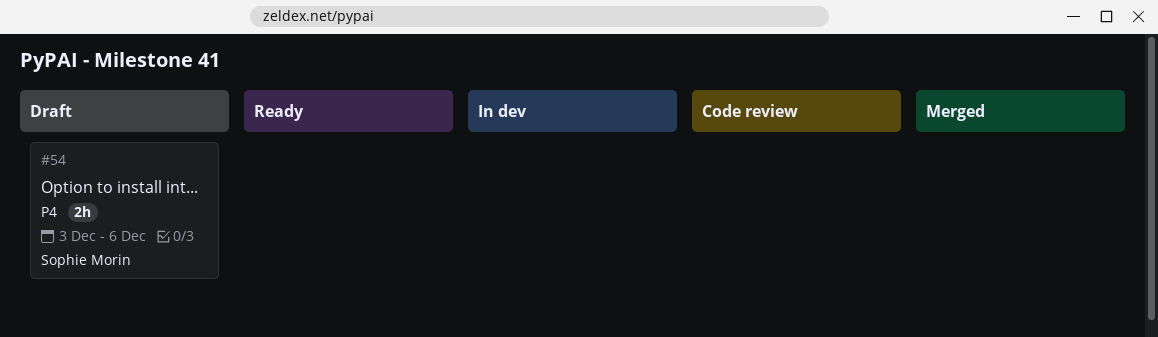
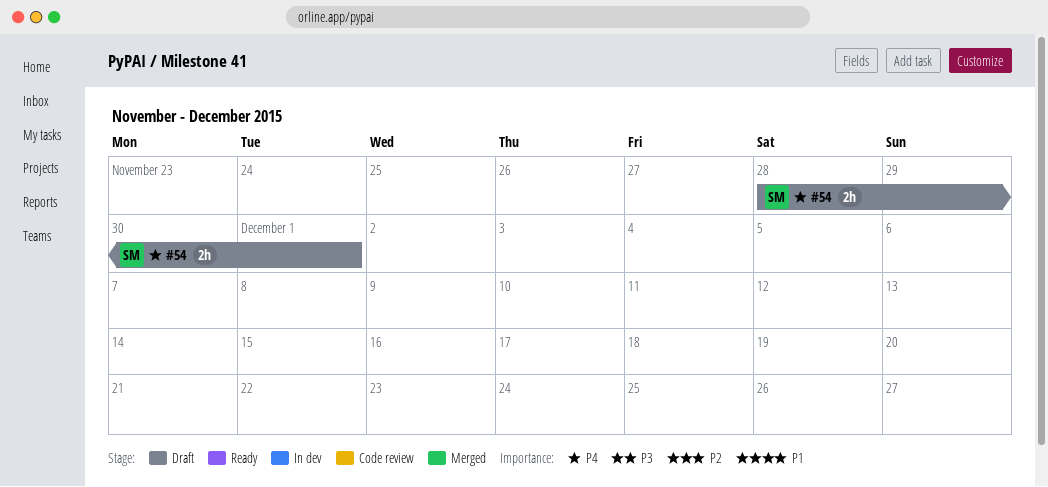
#54, start: Dec 3 -> Nov 28
#54, due: Dec 6 -> Dec 1

